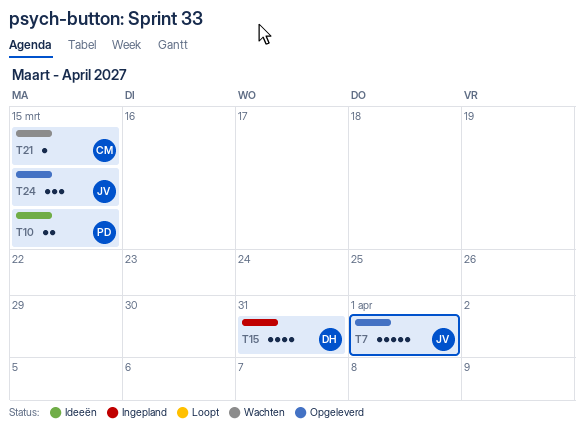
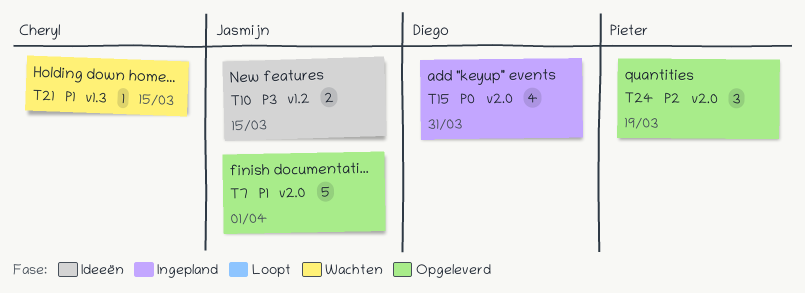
T10, owner: Pieter -> Jasmijn
T24, owner: Jasmijn -> Pieter
T24, due: Mar 15 -> Mar 19

